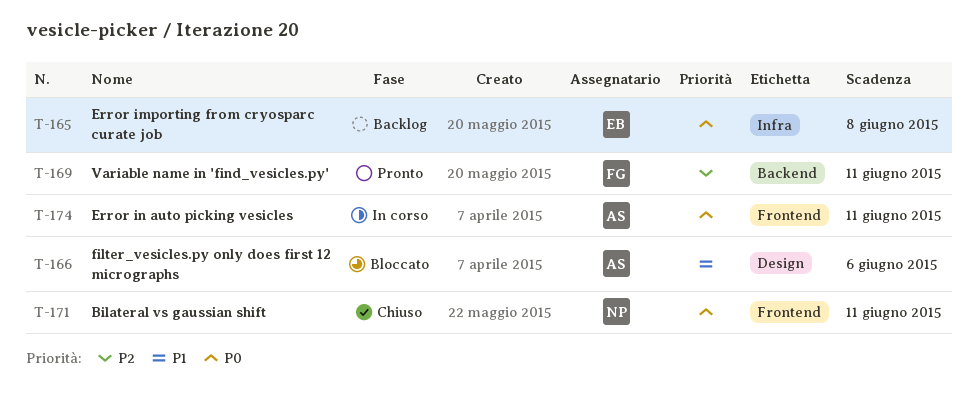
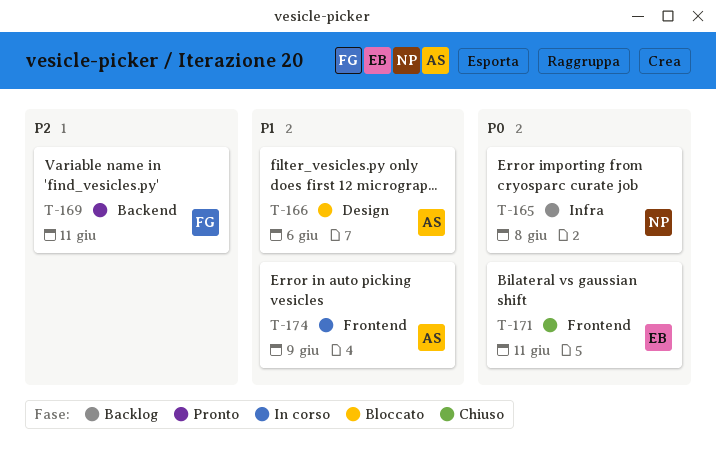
T-165, owner: EB -> NP
T-171, owner: NP -> EB
T-174, priority: P0 -> P1
T-174, due: Jun 11 -> Jun 9

